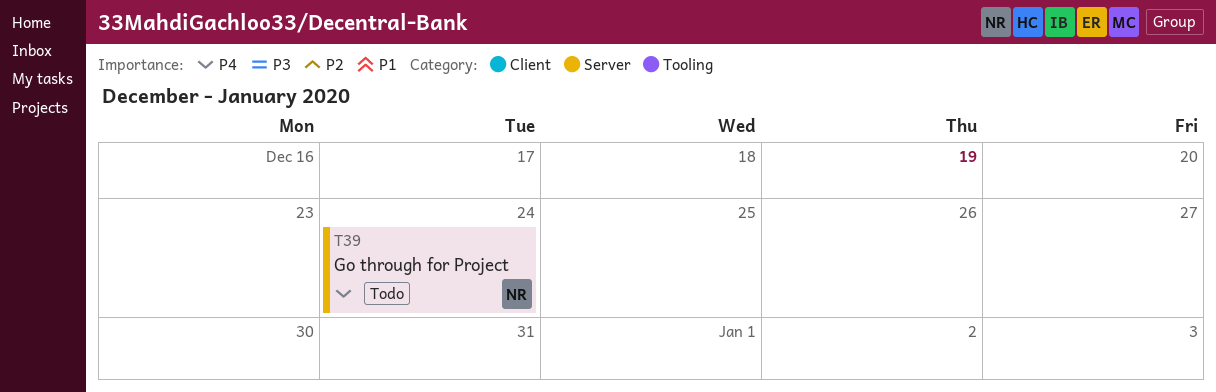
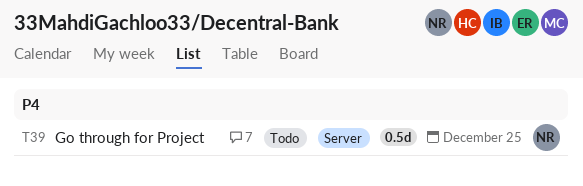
T39, due: Dec 24 -> Dec 25

